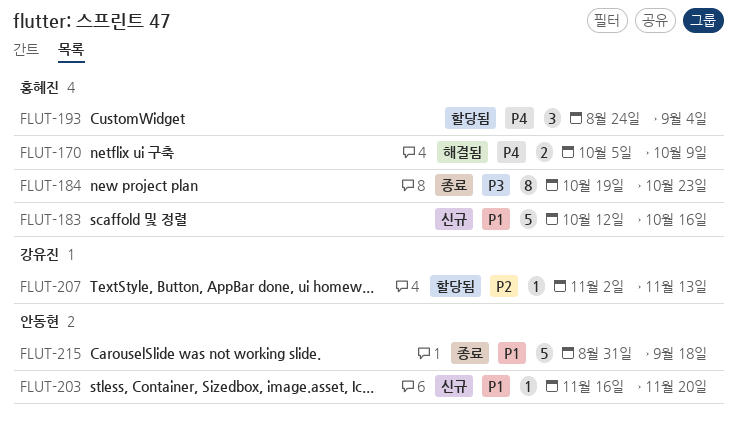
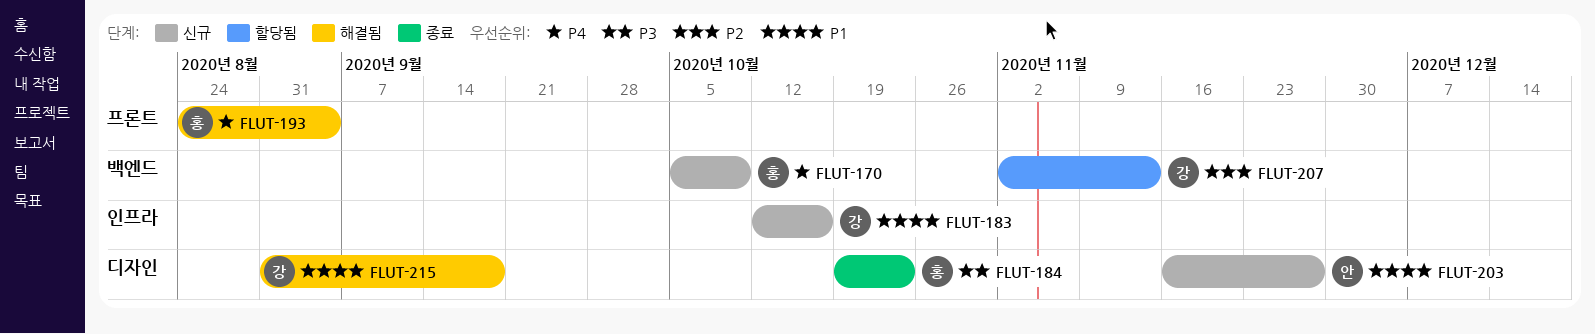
FLUT-170, status: 해결됨 -> 신규
FLUT-183, owner: 홍혜진 -> 강유진
FLUT-193, status: 할당됨 -> 해결됨
FLUT-203, due: Nov 20 -> Nov 27
FLUT-215, status: 종료 -> 해결됨
FLUT-215, owner: 안동현 -> 강유진

